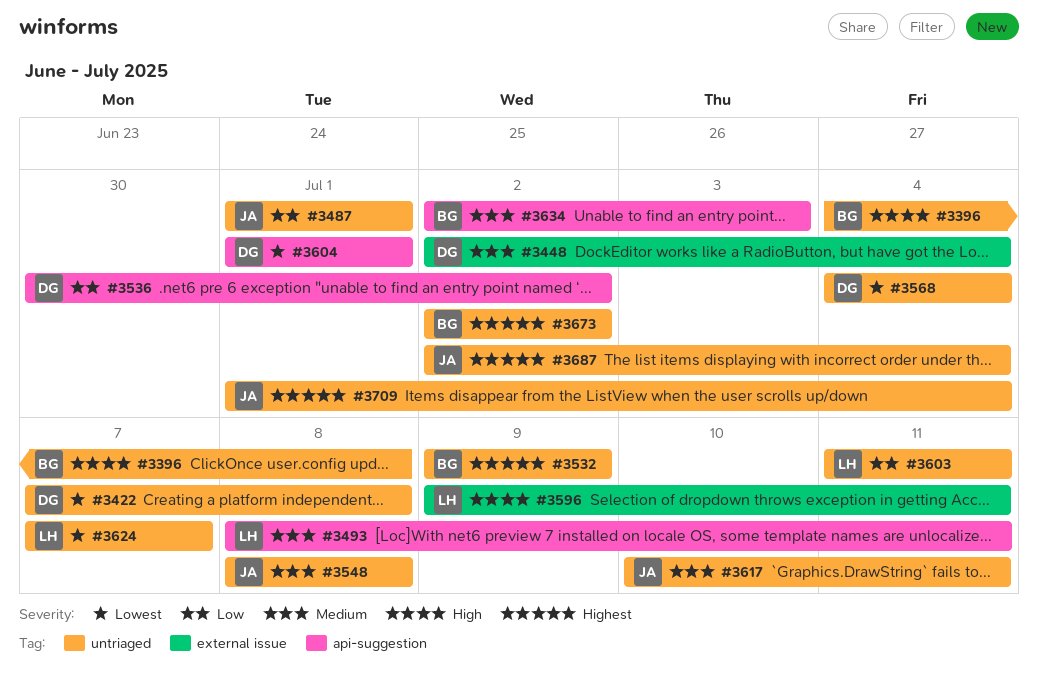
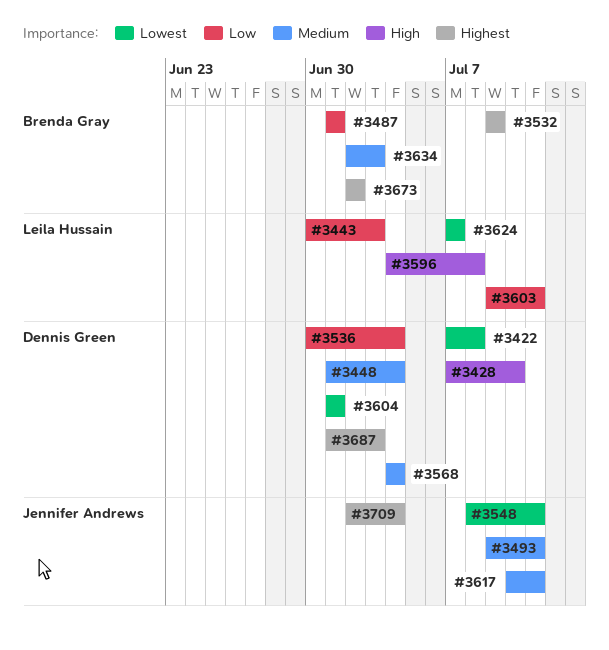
#3396: present -> none
#3428: none -> present
#3443: none -> present
#3448, start: Jul 2 -> Jul 1
#3487, owner: Jennifer Andrews -> Brenda Gray
#3493, owner: Leila Hussain -> Jennifer Andrews
#3493, start: Jul 8 -> Jul 9
#3536, due: Jul 2 -> Jul 4
#3548, priority: Medium -> Lowest
#3548, due: Jul 8 -> Jul 11
#3568, priority: Lowest -> Medium
#3596, start: Jul 9 -> Jul 4
#3596, due: Jul 11 -> Jul 8
#3603, start: Jul 11 -> Jul 9
#3687, owner: Jennifer Andrews -> Dennis Green
#3687, start: Jul 2 -> Jul 1
#3687, due: Jul 4 -> Jul 3
#3709, start: Jul 1 -> Jul 2

